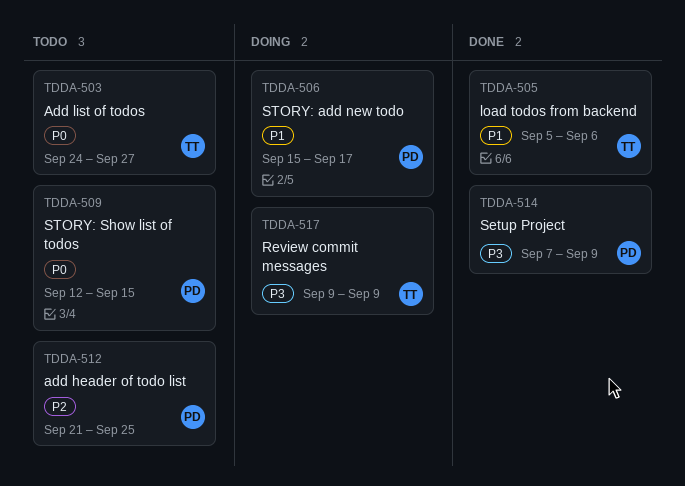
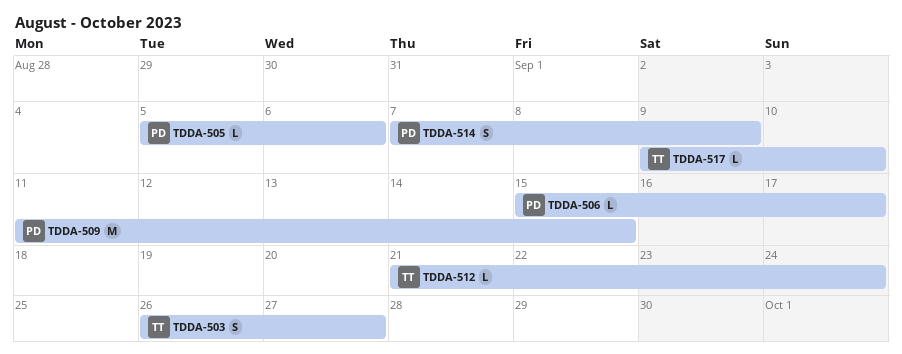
TDDA-503, start: Sep 24 -> Sep 26
TDDA-505, owner: TT -> PD
TDDA-509, start: Sep 12 -> Sep 11
TDDA-512, owner: PD -> TT
TDDA-512, due: Sep 25 -> Sep 24
TDDA-517, due: Sep 9 -> Sep 10

